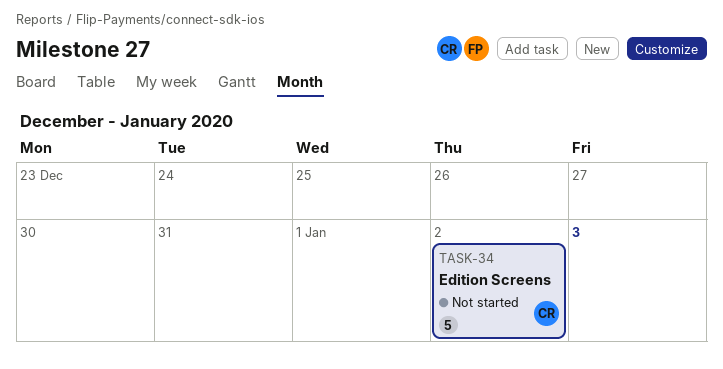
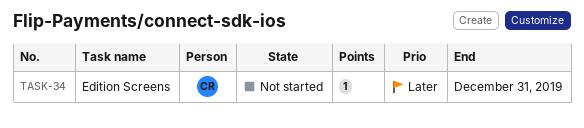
TASK-34, estimate: 5 -> 1
TASK-34, due: Jan 2 -> Dec 31

